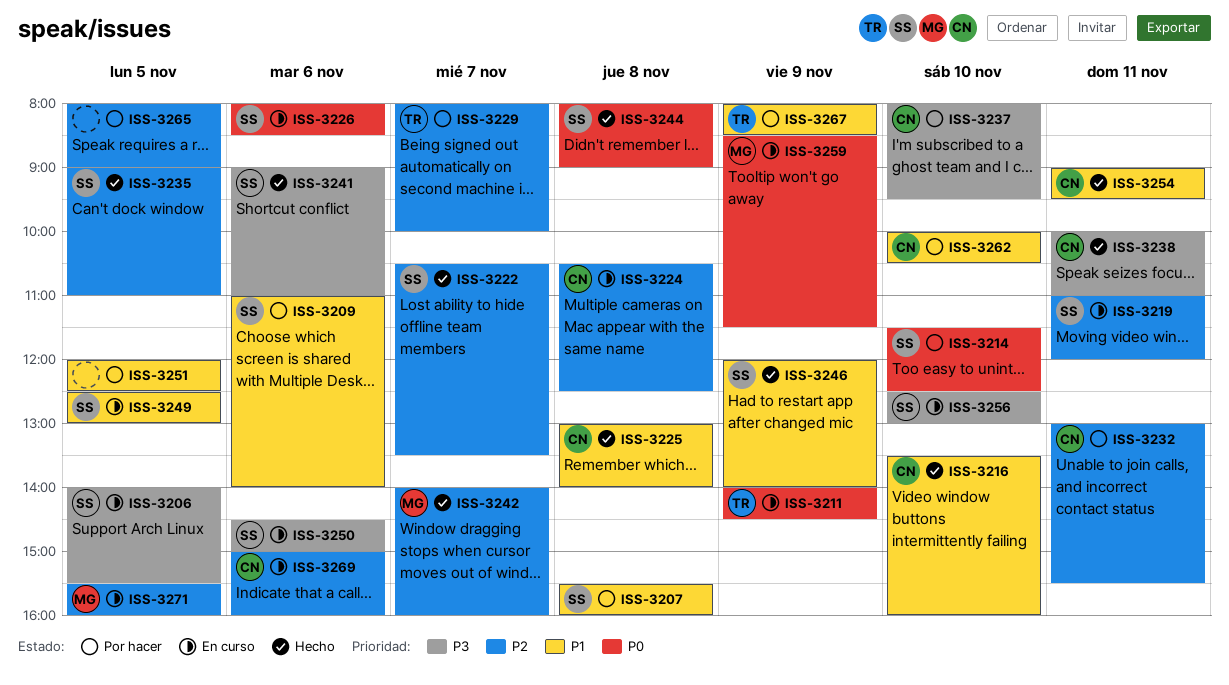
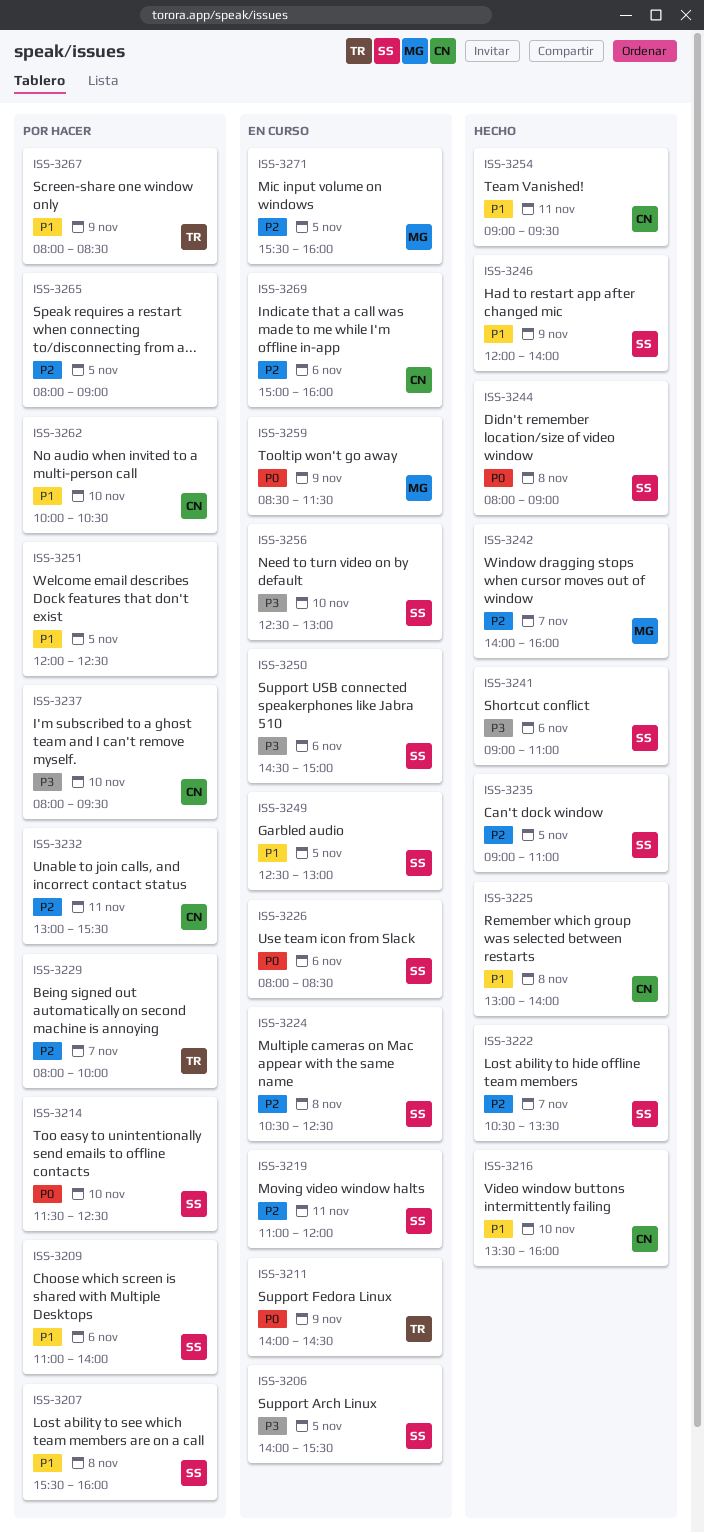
ISS-3224, owner: CN -> SS
ISS-3238: present -> none

